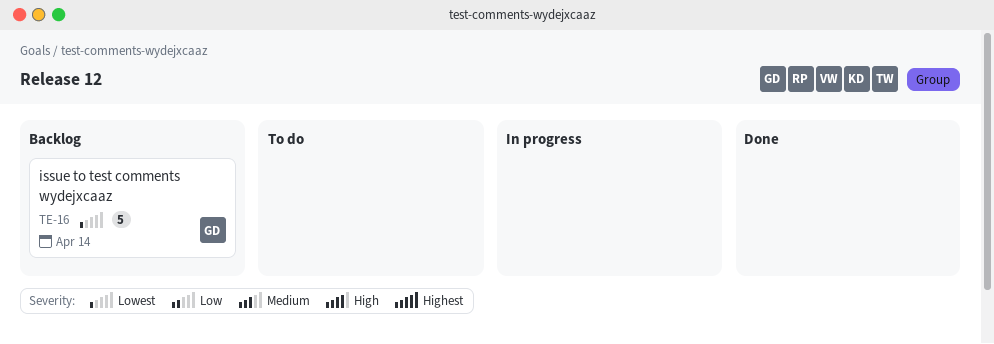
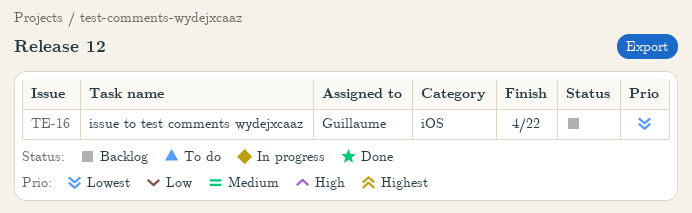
TE-16, due: Apr 14 -> Apr 22

